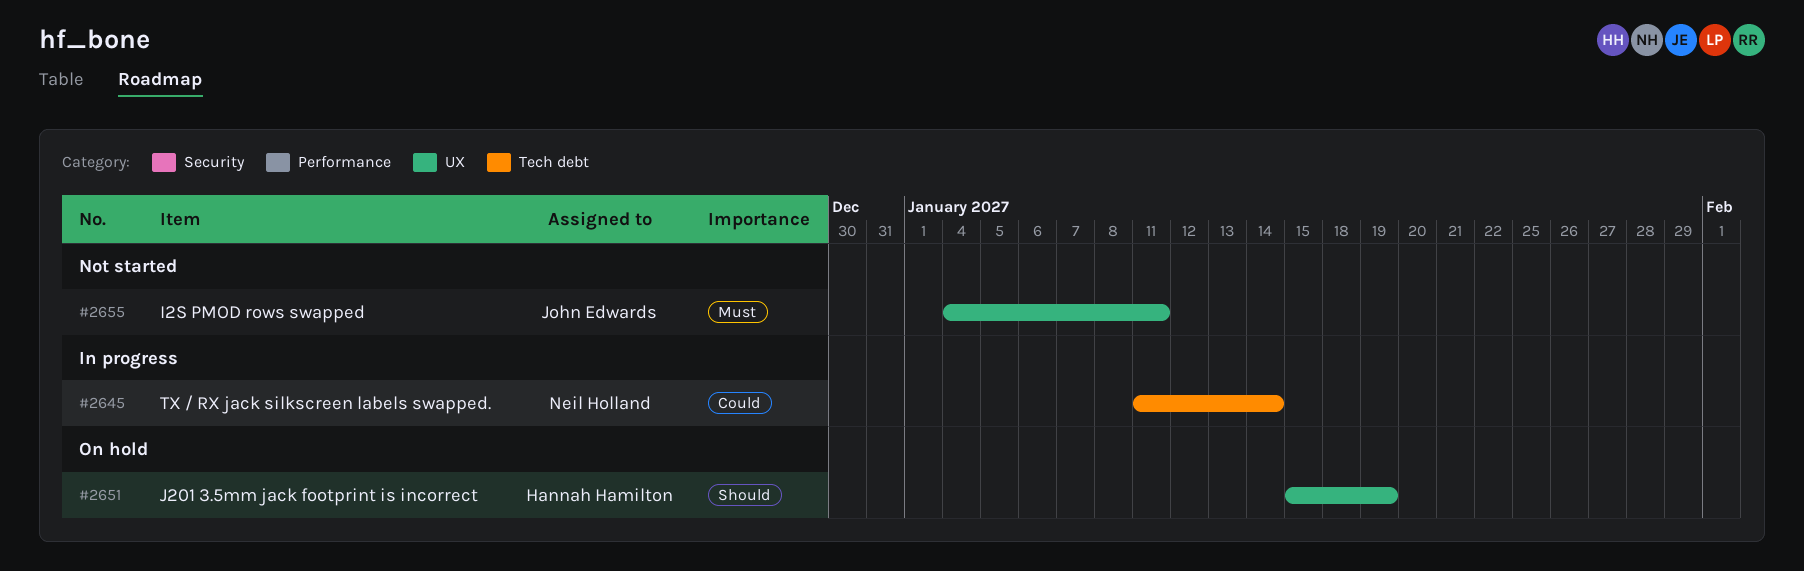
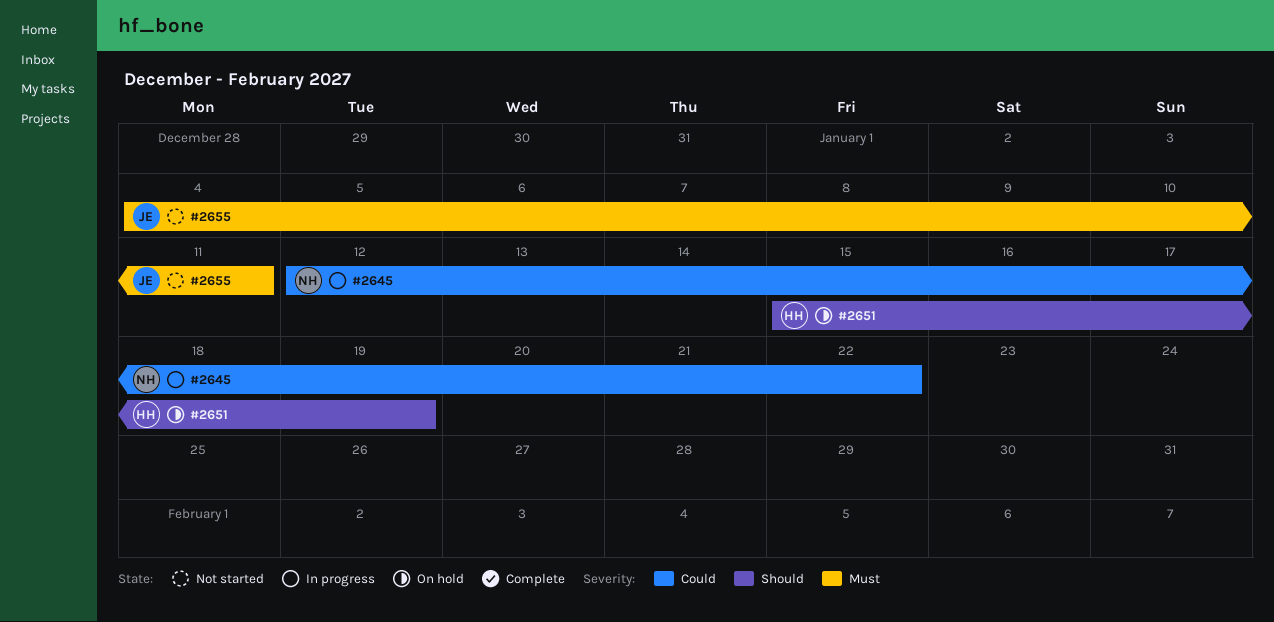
#2645, start: Jan 11 -> Jan 12
#2645, due: Jan 14 -> Jan 22

